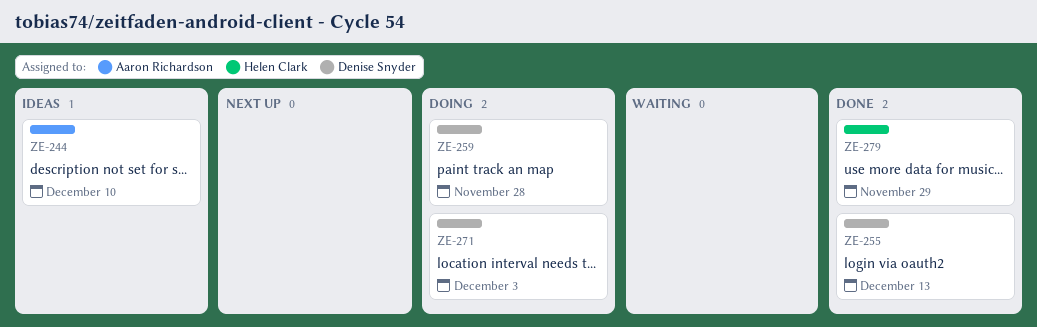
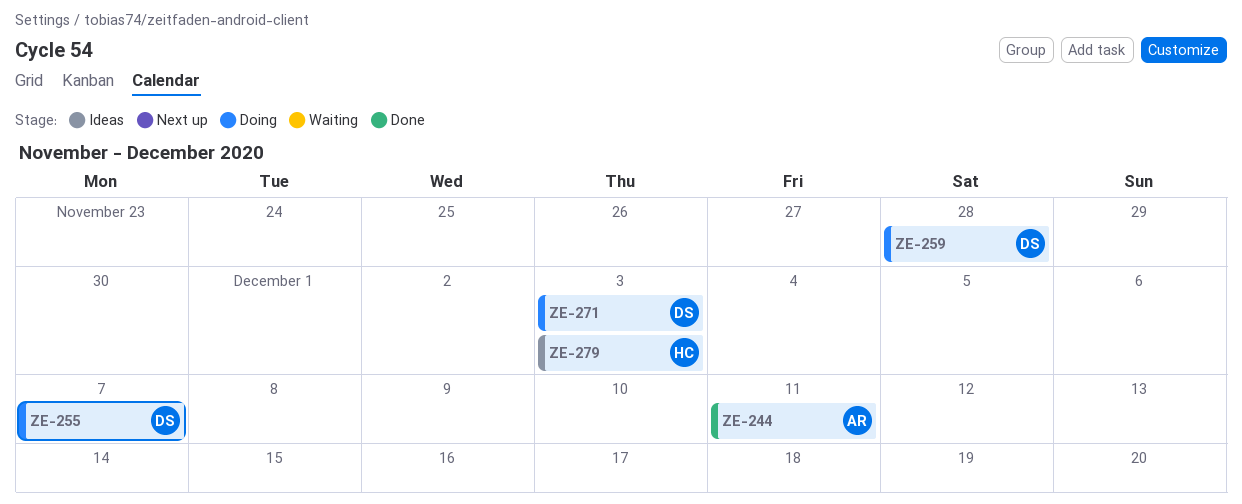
ZE-244, status: Ideas -> Done
ZE-244, due: Dec 10 -> Dec 11
ZE-255, status: Done -> Doing
ZE-255, due: Dec 13 -> Dec 7
ZE-279, status: Done -> Ideas
ZE-279, due: Nov 29 -> Dec 3

